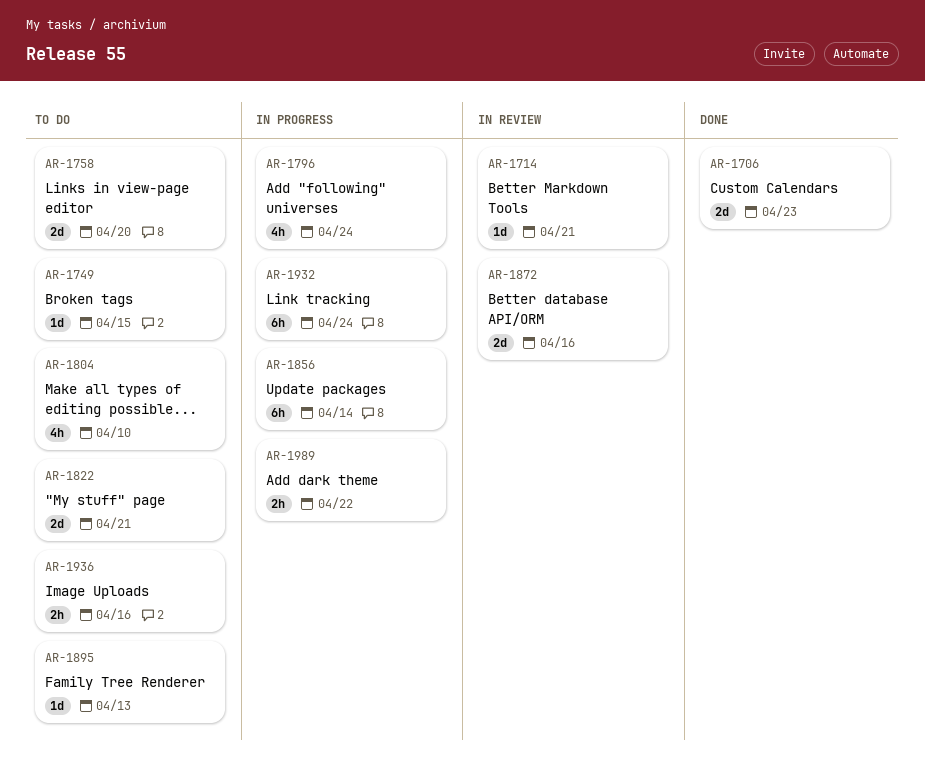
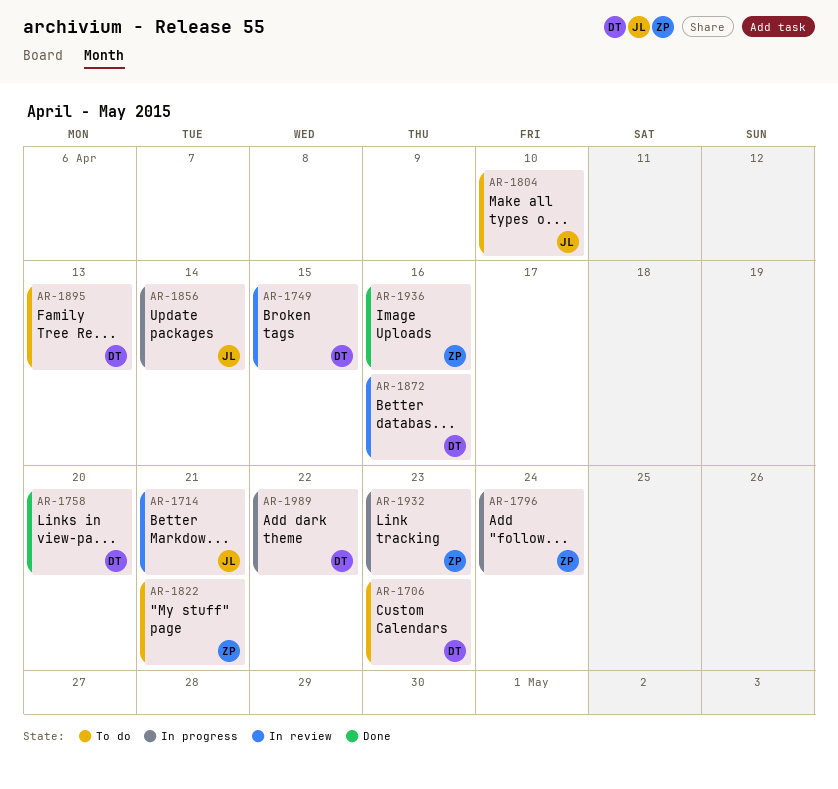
AR-1706, status: Done -> To do
AR-1749, status: To do -> In review
AR-1758, status: To do -> Done
AR-1932, due: Apr 24 -> Apr 23
AR-1936, status: To do -> Done

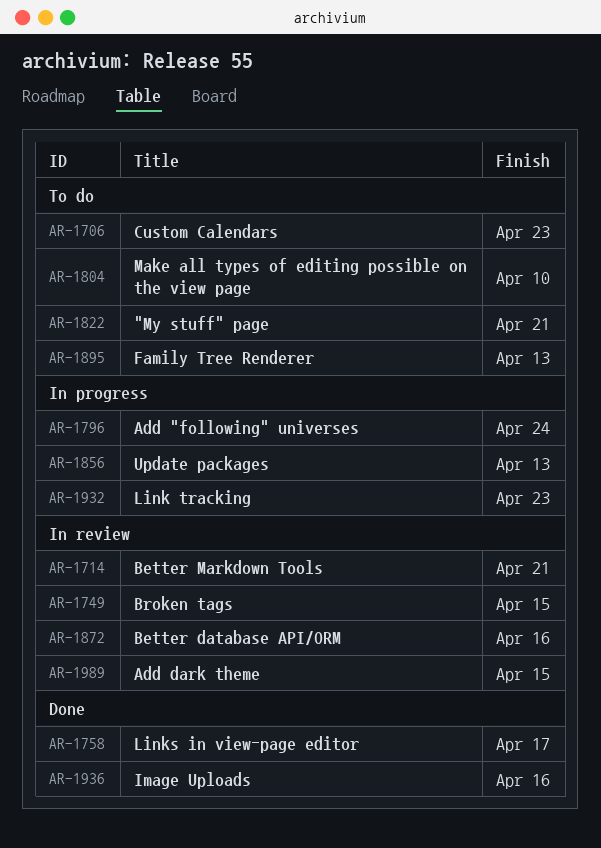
AR-1758, due: Apr 20 -> Apr 17
AR-1856, due: Apr 14 -> Apr 13
AR-1989, status: In progress -> In review
AR-1989, due: Apr 22 -> Apr 15

